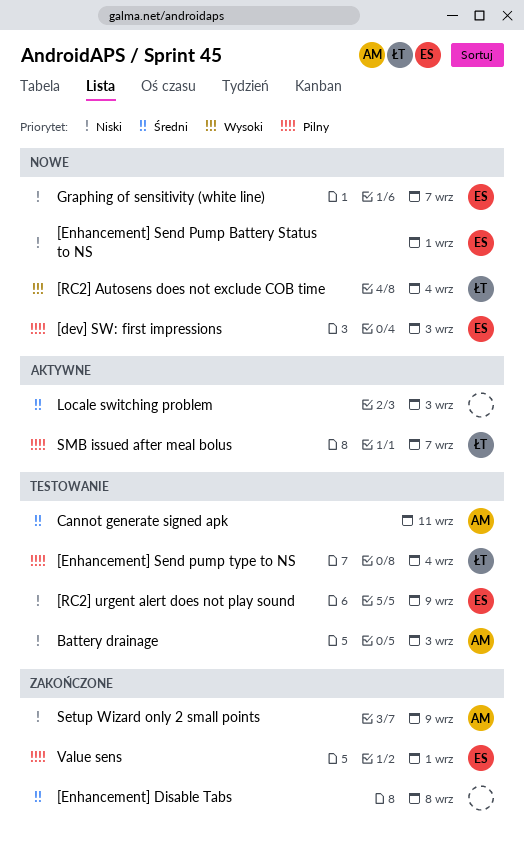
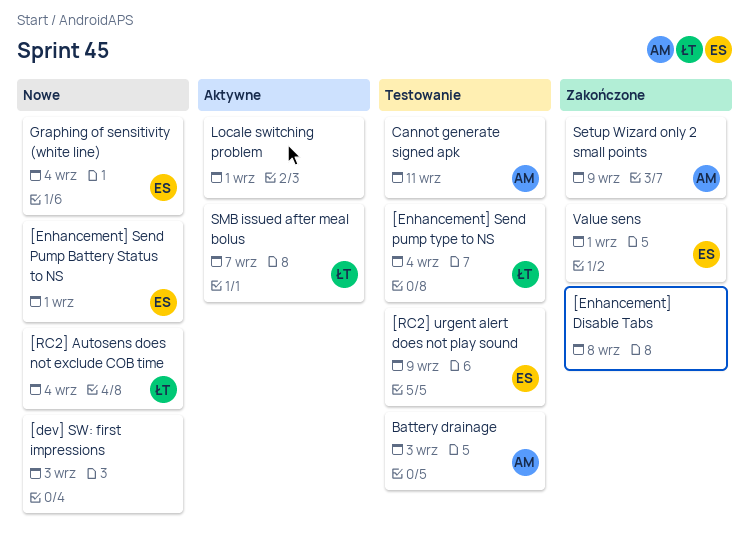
[dev] SW: first impressions, owner: ES -> none
Graphing of sensitivity (white line), due: Sep 7 -> Sep 4
Locale switching problem, due: Sep 3 -> Sep 1

